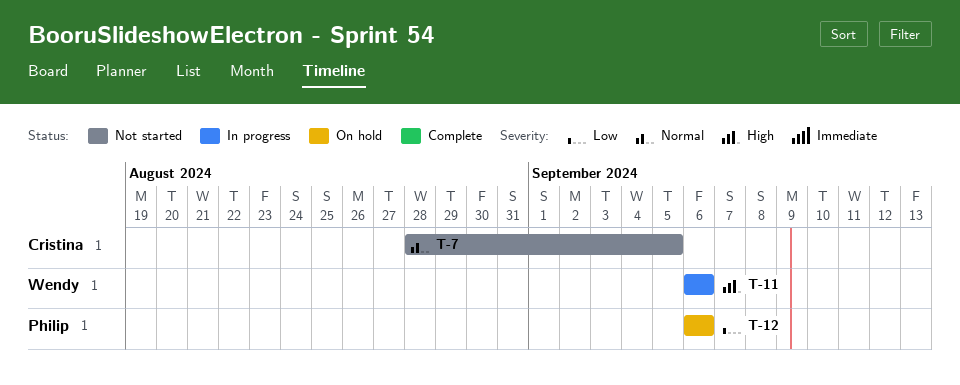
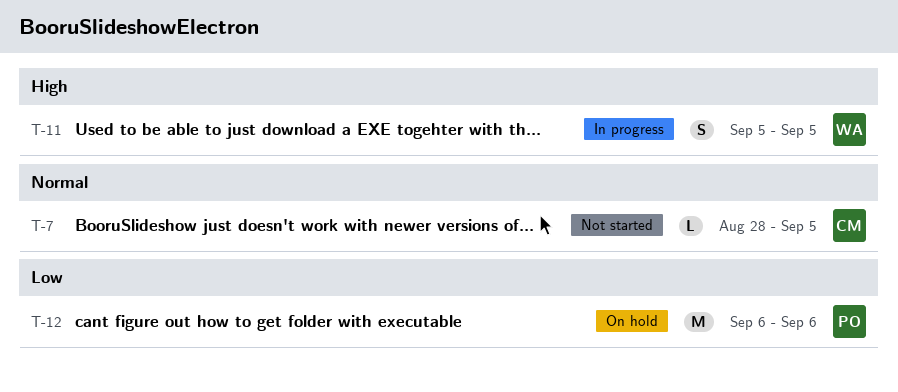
T-11, start: Sep 6 -> Sep 5
T-11, due: Sep 6 -> Sep 5

